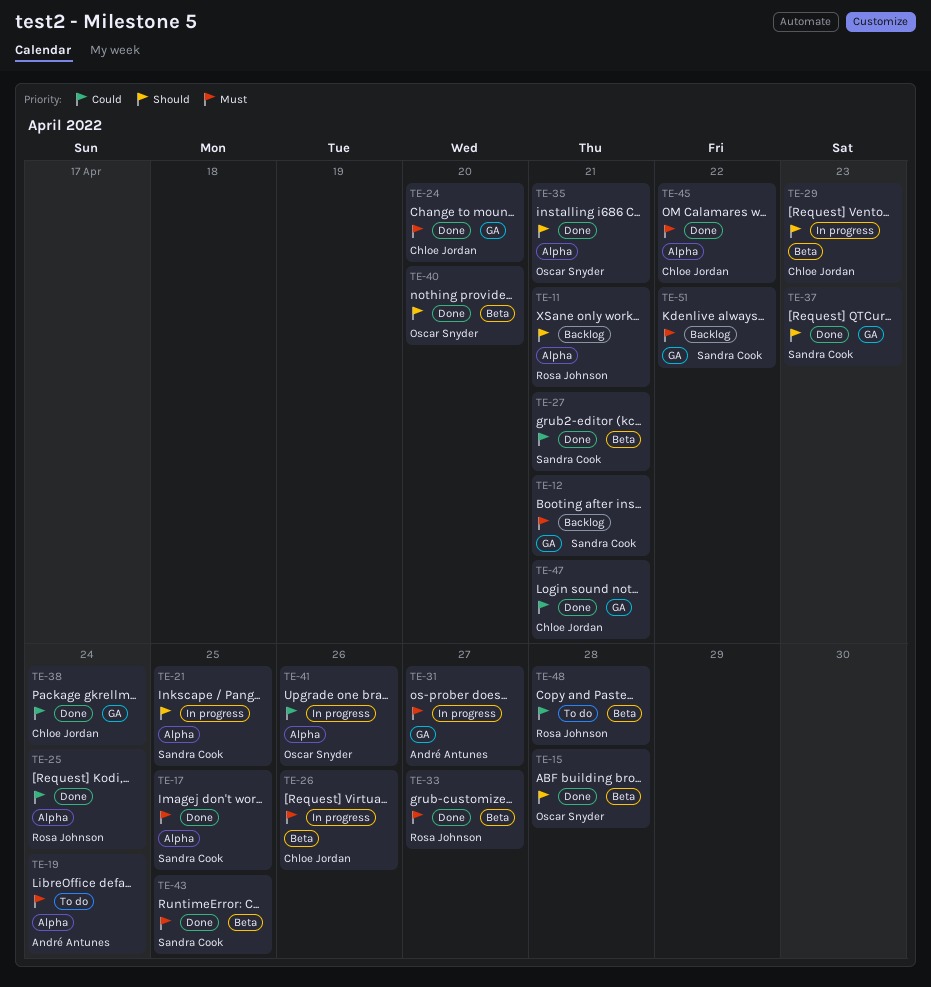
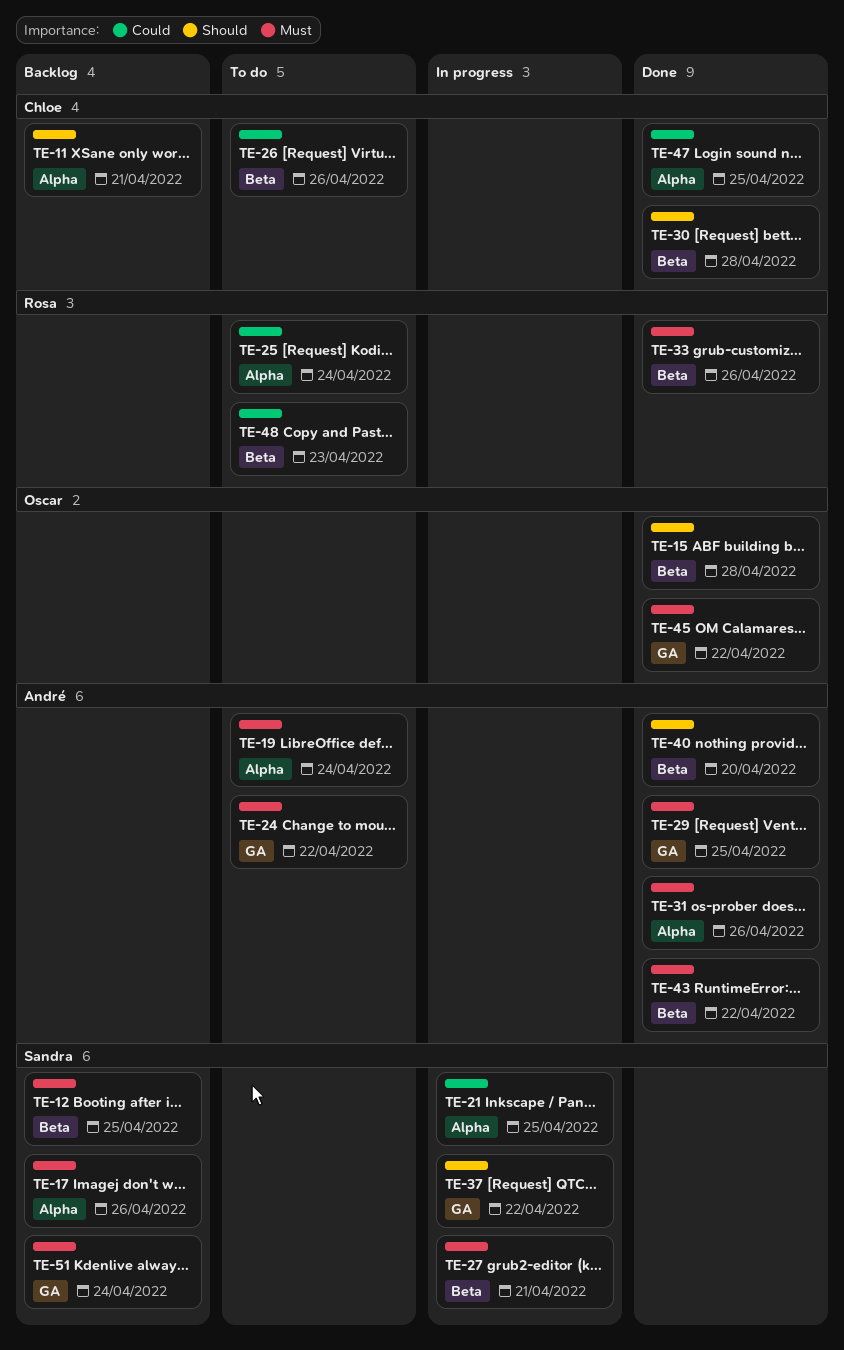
TE-11, owner: Rosa Johnson -> Chloe Jordan
TE-12, label: GA -> Beta
TE-12, due: Apr 21 -> Apr 25
TE-17, status: Done -> Backlog
TE-17, due: Apr 25 -> Apr 26
TE-21, priority: Should -> Could
TE-24, status: Done -> To do
TE-24, owner: Chloe Jordan -> André Antunes
TE-24, due: Apr 20 -> Apr 22
TE-25, status: Done -> To do
TE-26, status: In progress -> To do
TE-26, priority: Must -> Could
TE-27, status: Done -> In progress
TE-27, priority: Could -> Must
TE-29, status: In progress -> Done
TE-29, owner: Chloe Jordan -> André Antunes
TE-29, priority: Should -> Must
TE-29, label: Beta -> GA
TE-29, due: Apr 23 -> Apr 25
TE-30: none -> present
TE-31, status: In progress -> Done
TE-31, label: GA -> Alpha
TE-31, due: Apr 27 -> Apr 26
TE-33, due: Apr 27 -> Apr 26
TE-35: present -> none
TE-37, status: Done -> In progress
TE-37, due: Apr 23 -> Apr 22
TE-38: present -> none
TE-40, owner: Oscar Snyder -> André Antunes
TE-41: present -> none
TE-43, owner: Sandra Cook -> André Antunes
TE-43, due: Apr 25 -> Apr 22
TE-45, owner: Chloe Jordan -> Oscar Snyder
TE-45, label: Alpha -> GA
TE-47, label: GA -> Alpha
TE-47, due: Apr 21 -> Apr 25
TE-48, due: Apr 28 -> Apr 23
TE-51, due: Apr 22 -> Apr 24

